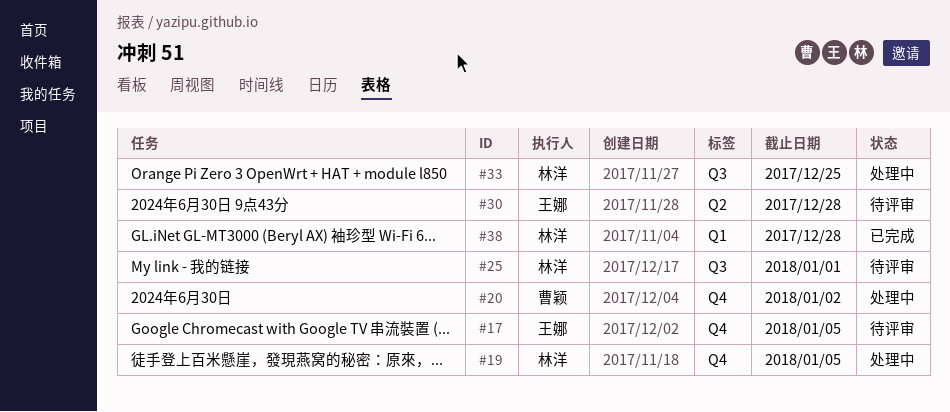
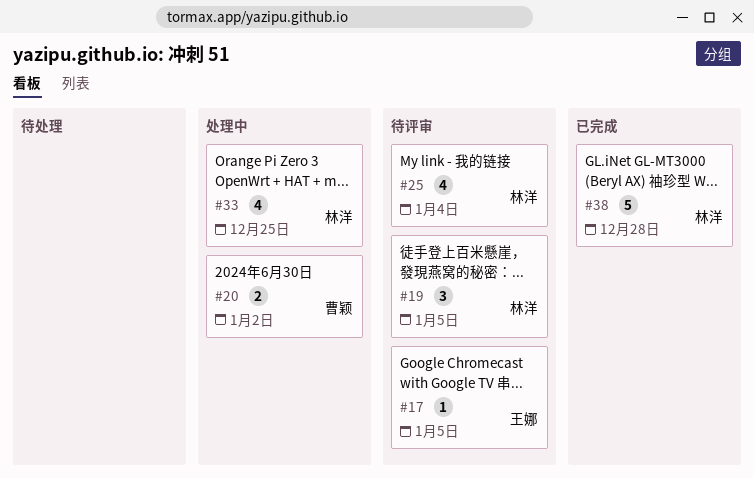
#19, status: 处理中 -> 待评审
#25, due: Jan 1 -> Jan 4
#30: present -> none

